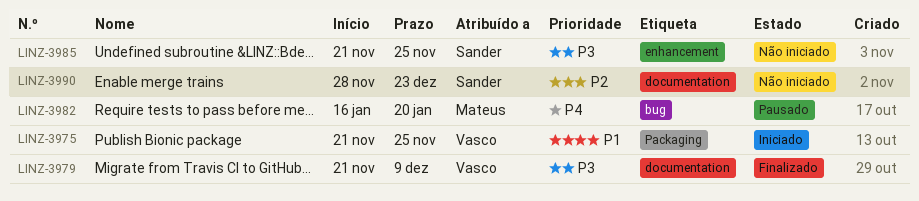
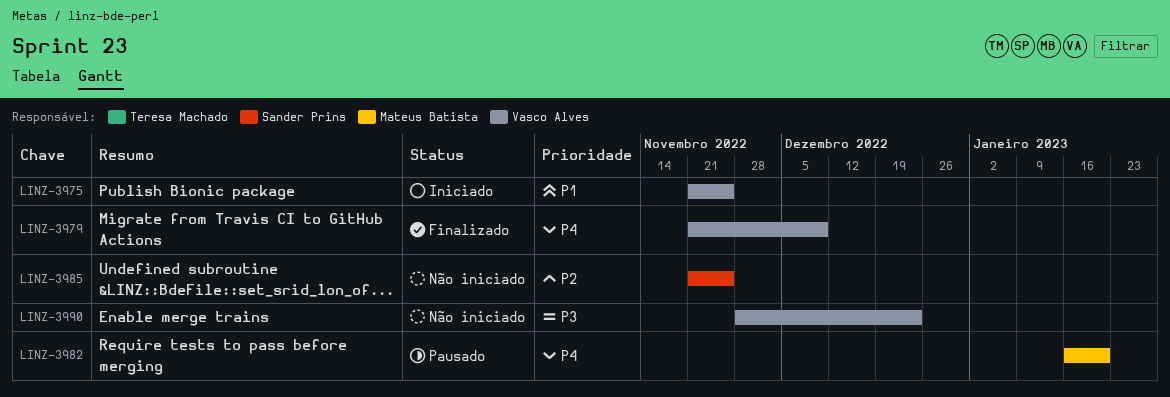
LINZ-3979, priority: P3 -> P4
LINZ-3985, priority: P3 -> P2
LINZ-3990, owner: Sander Prins -> Vasco Alves
LINZ-3990, priority: P2 -> P3

